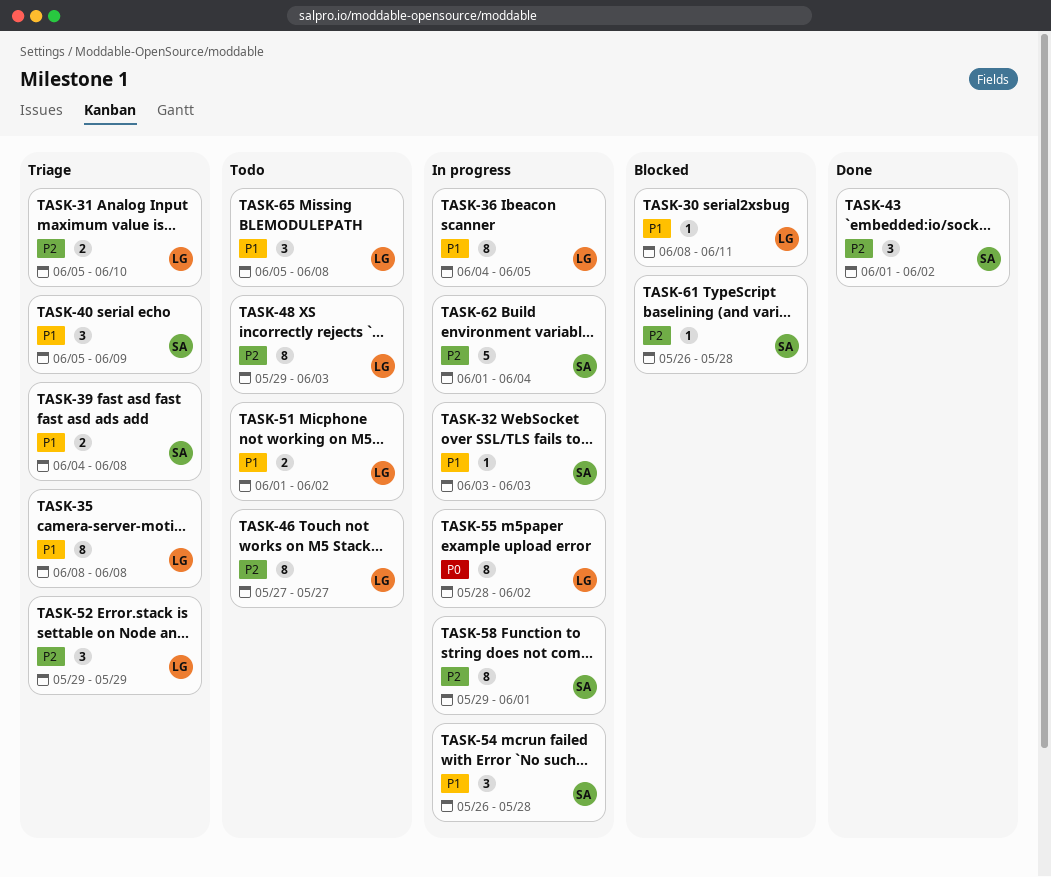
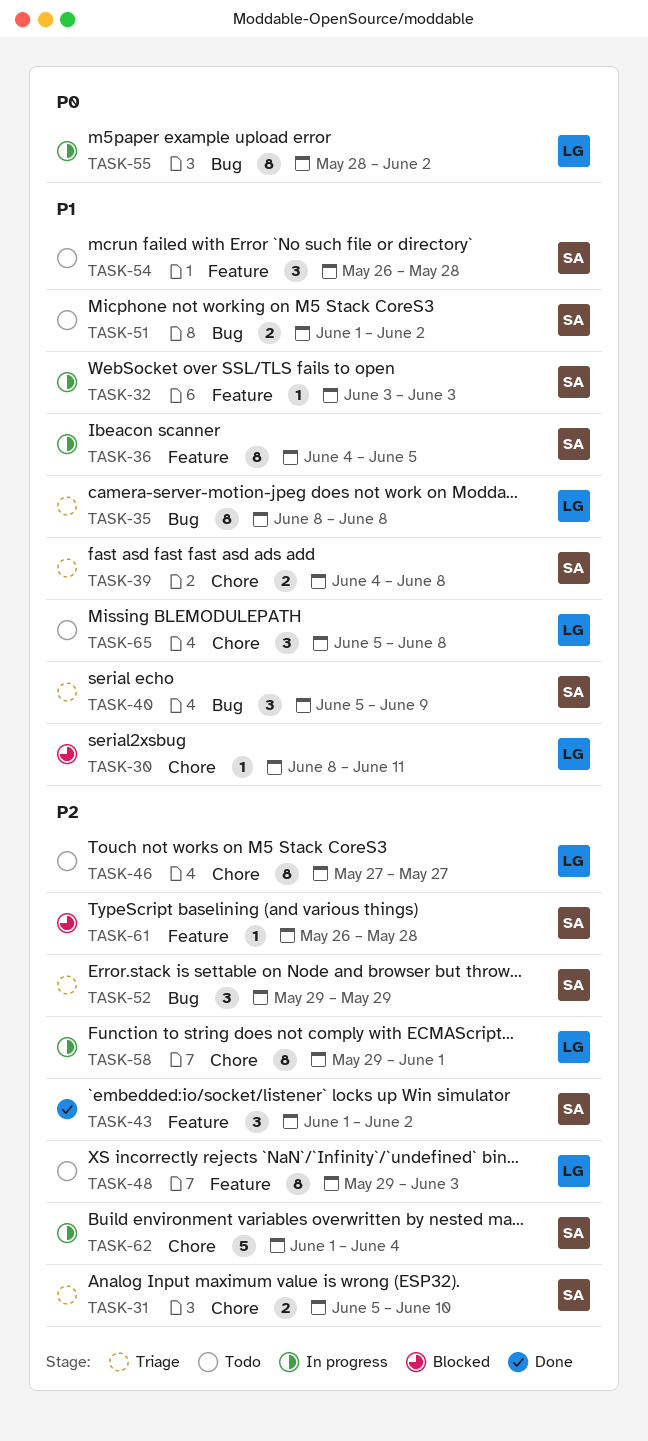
TASK-31, owner: LG -> SA
TASK-36, owner: LG -> SA
TASK-51, owner: LG -> SA
TASK-52, owner: LG -> SA
TASK-54, status: In progress -> Todo
TASK-58, owner: SA -> LG

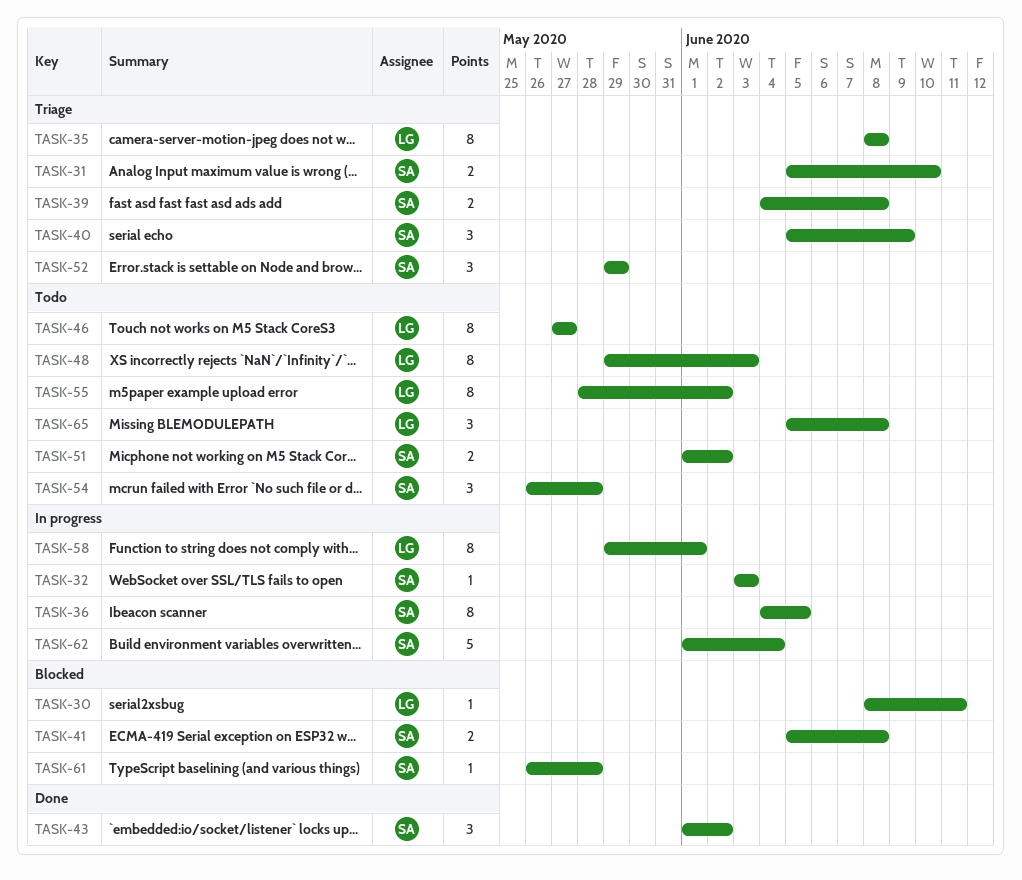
TASK-41: none -> present
TASK-55, status: In progress -> Todo

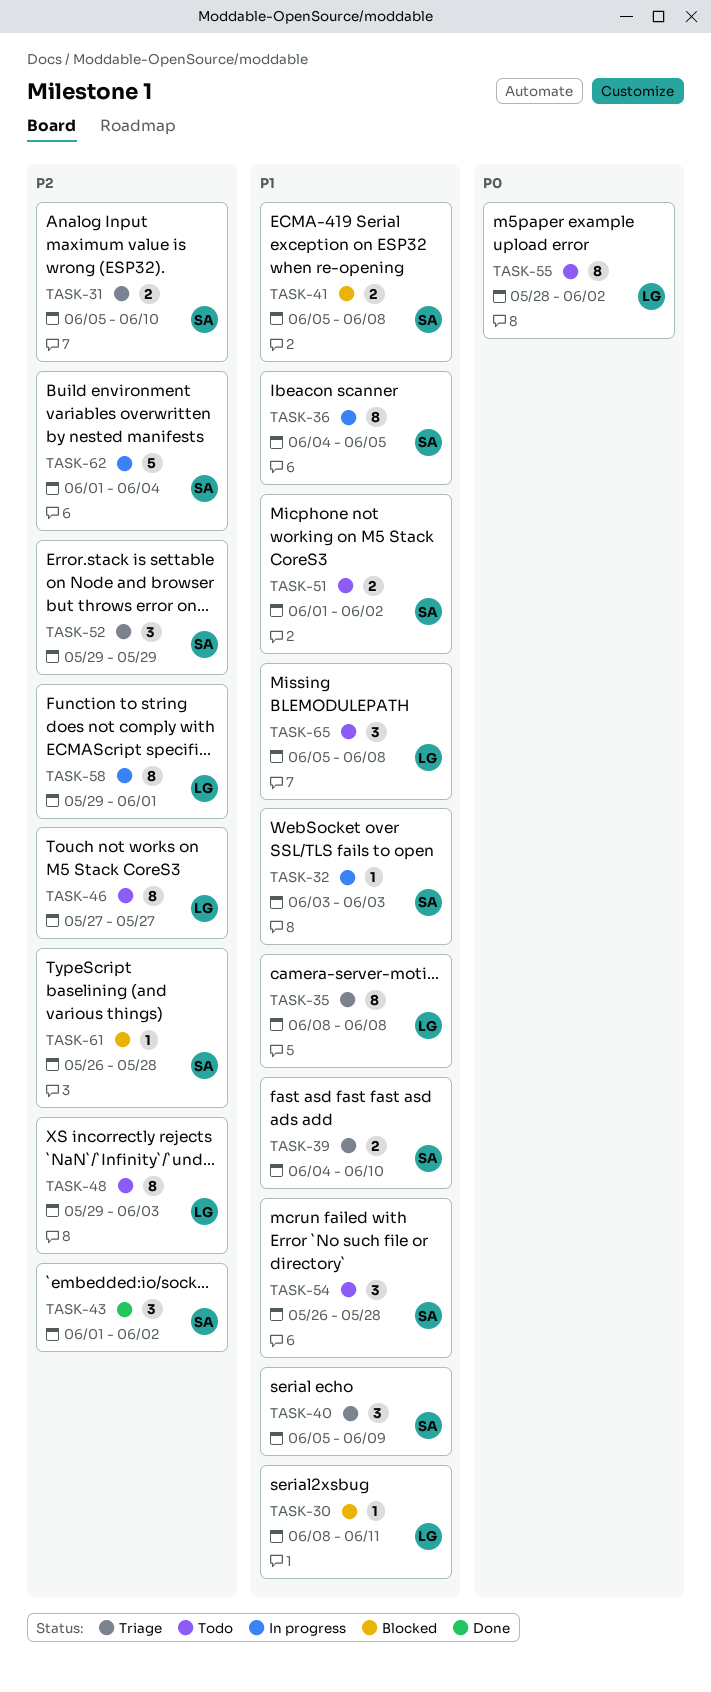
TASK-39, due: Jun 8 -> Jun 10

